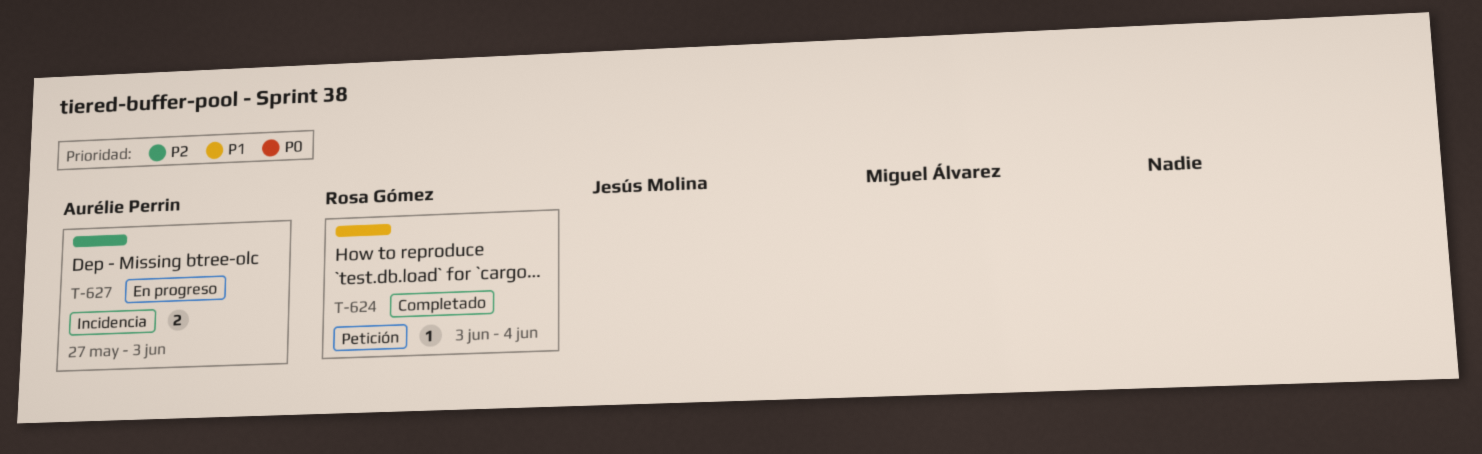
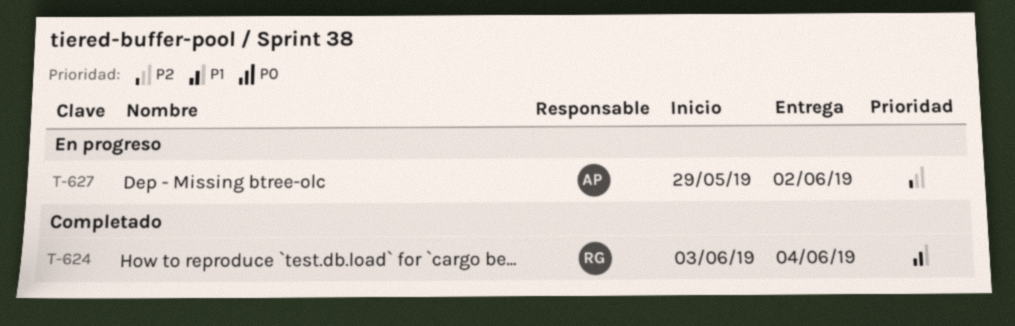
T-627, start: May 27 -> May 29
T-627, due: Jun 3 -> Jun 2

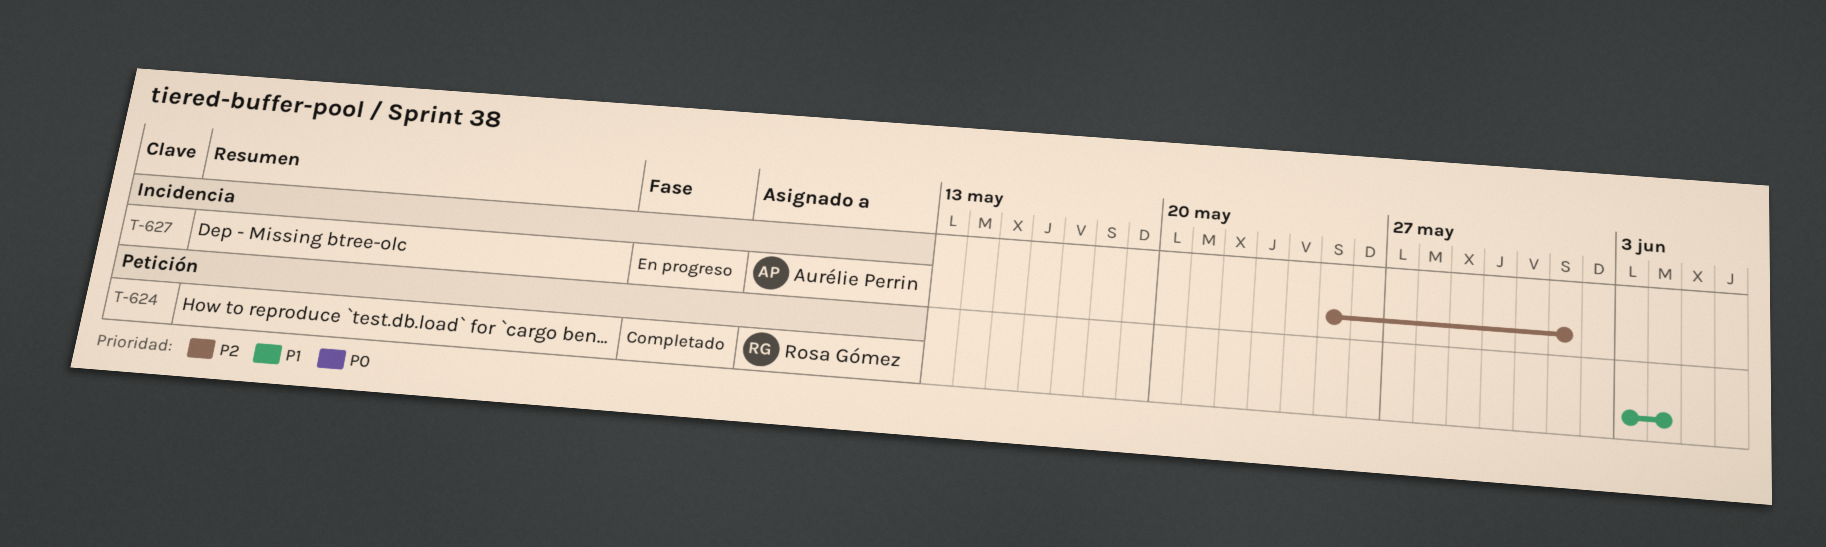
T-627, start: May 29 -> May 25
T-627, due: Jun 2 -> Jun 1

